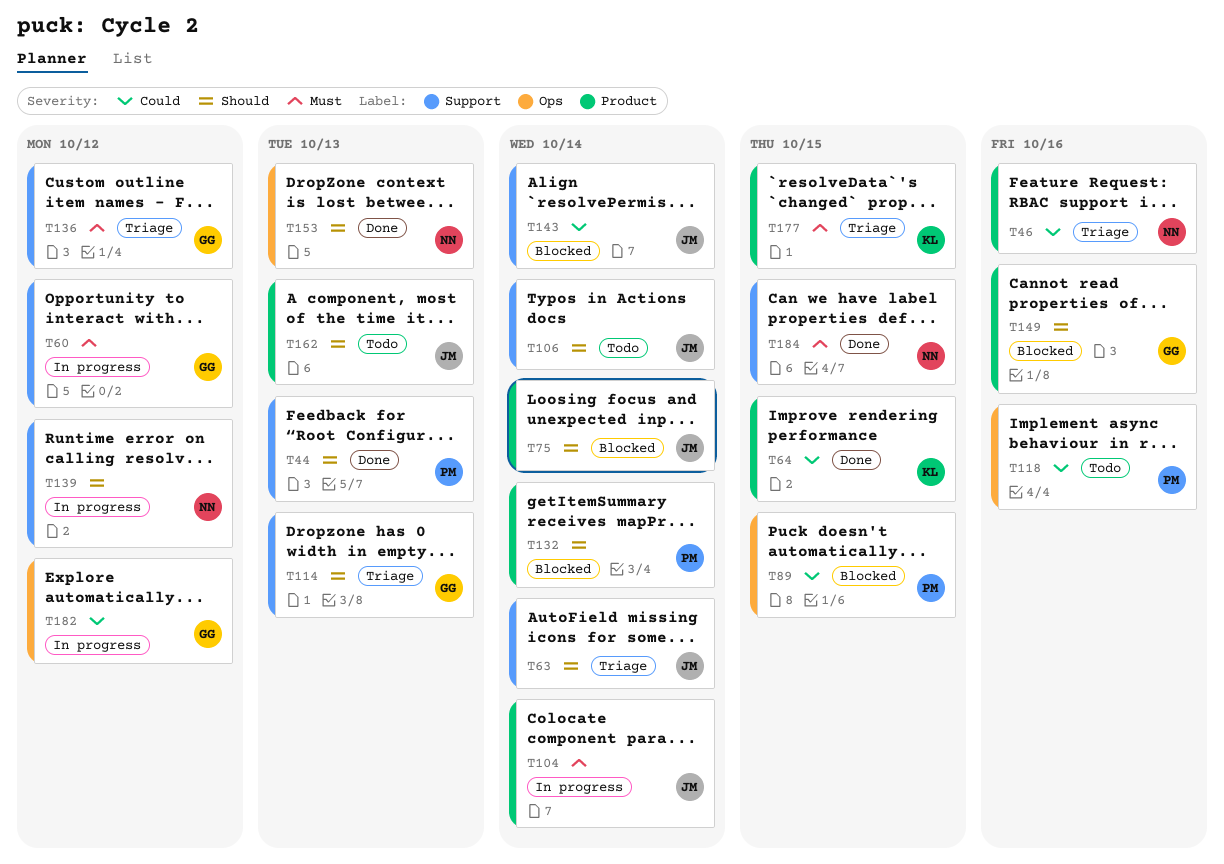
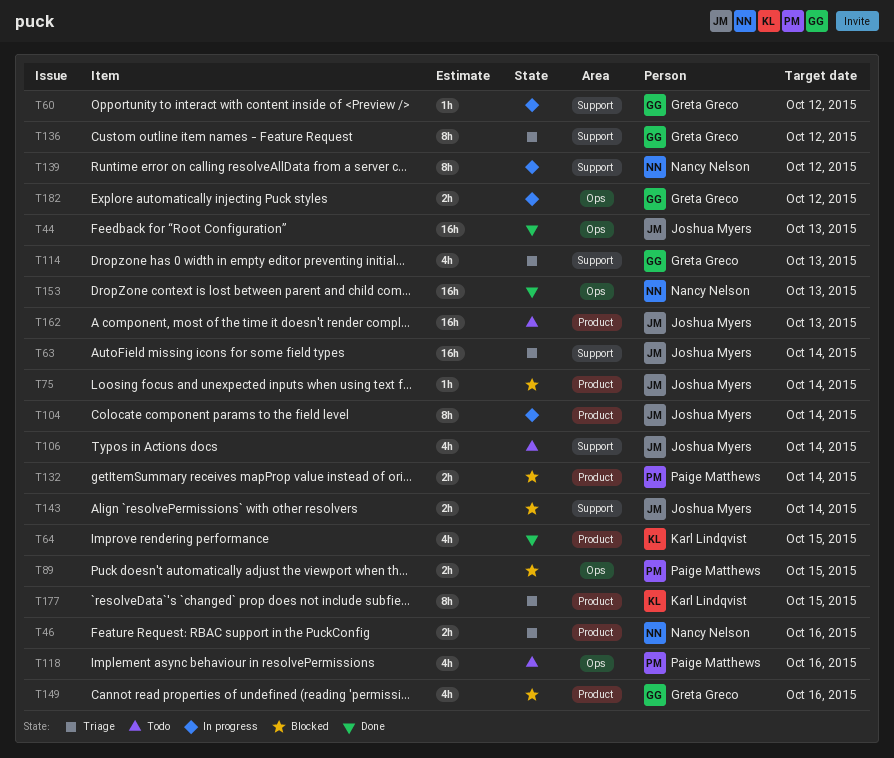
T44, owner: Paige Matthews -> Joshua Myers
T44, label: Support -> Ops
T184: present -> none

